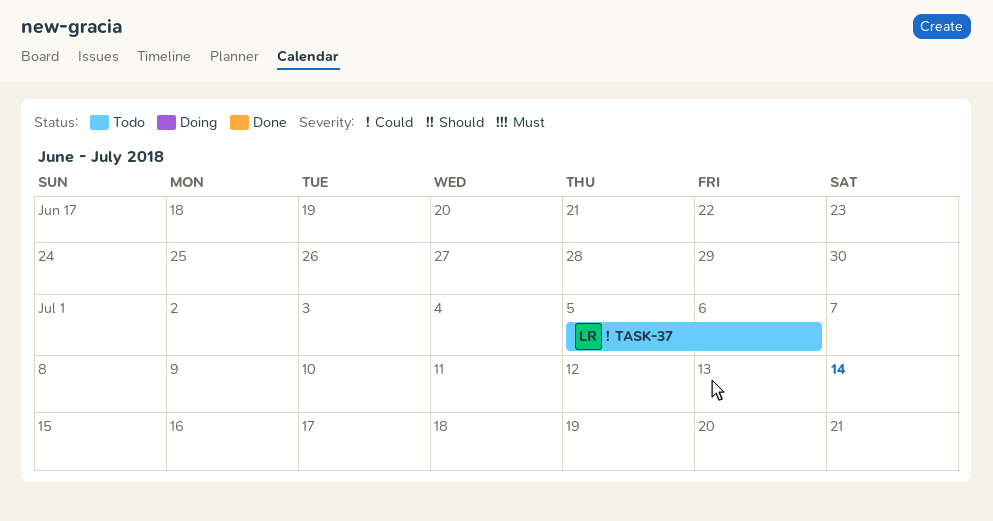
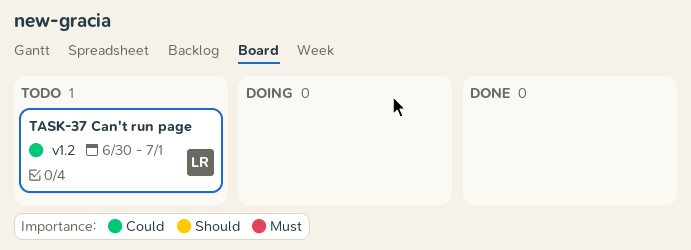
TASK-37, start: Jul 5 -> Jun 30
TASK-37, due: Jul 6 -> Jul 1

